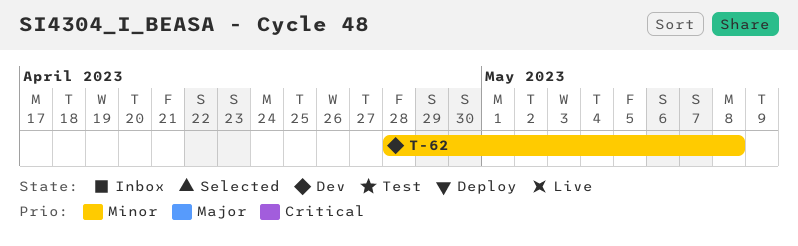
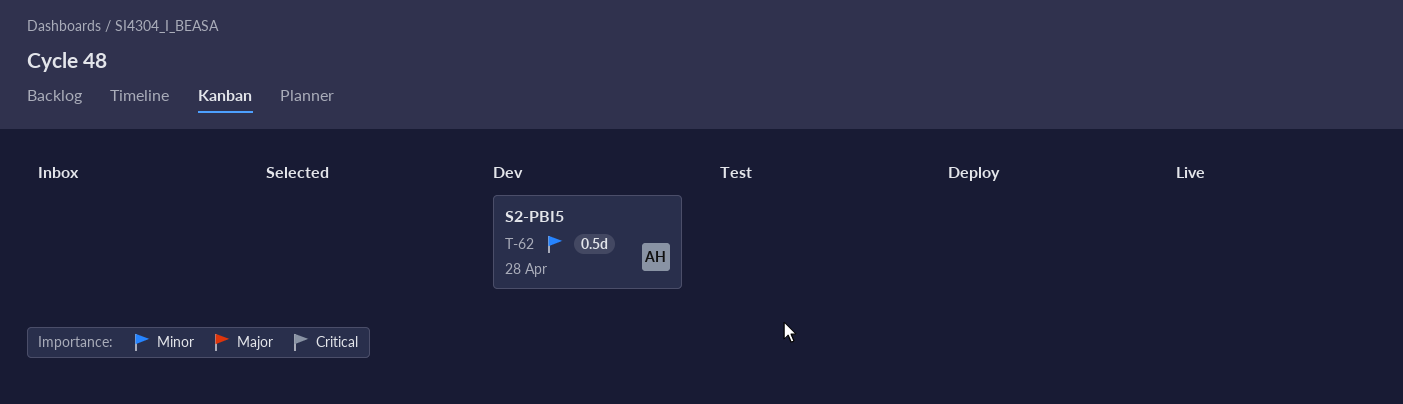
T-62, due: May 8 -> Apr 28

